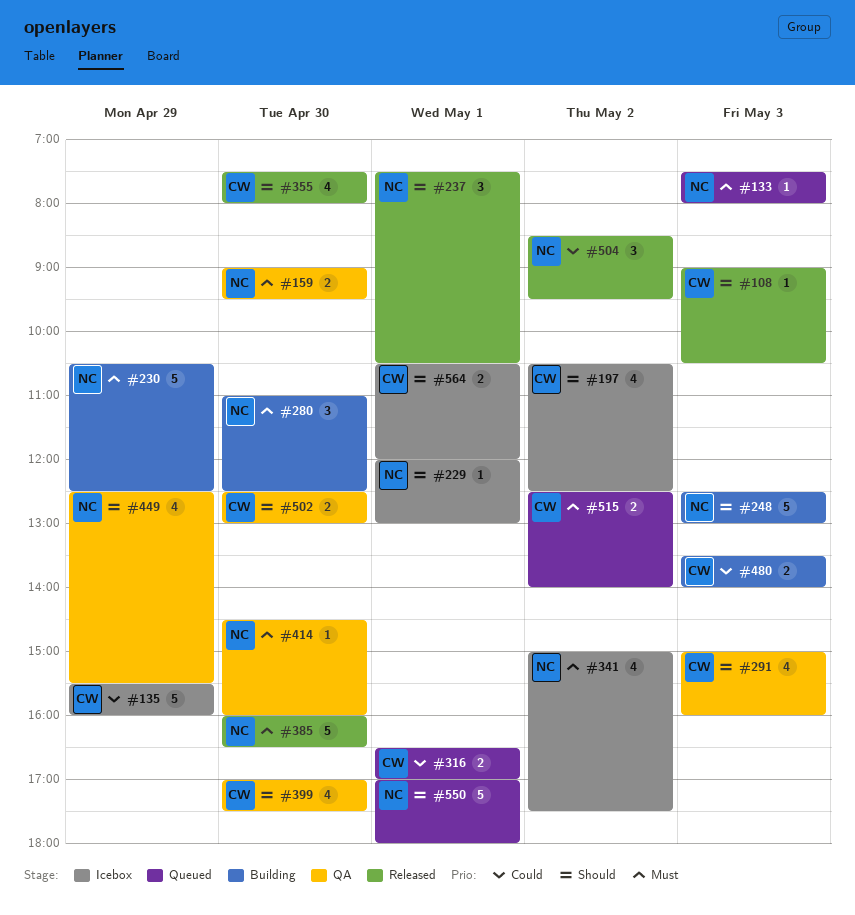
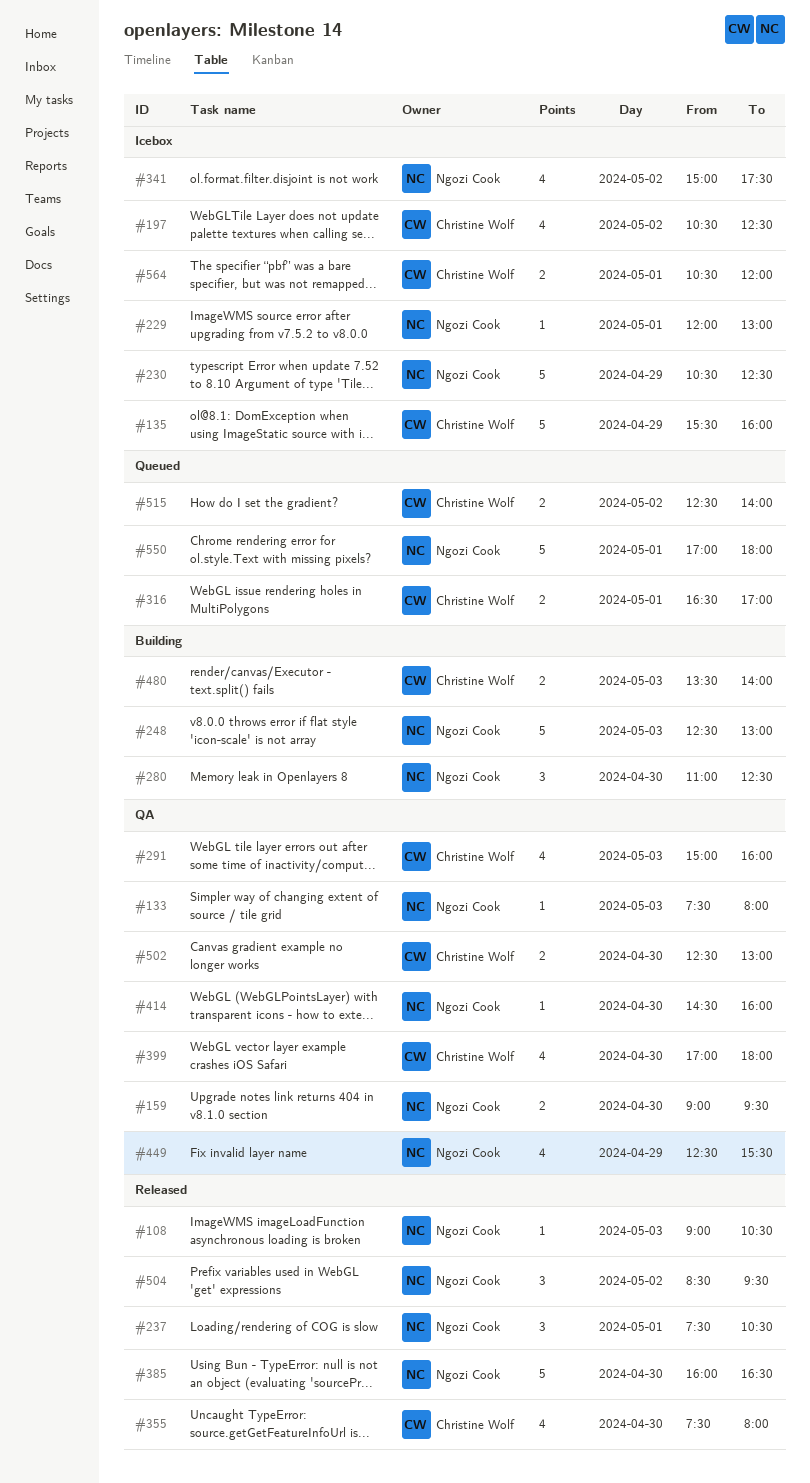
#108, owner: Christine Wolf -> Ngozi Cook
#133, status: Queued -> QA
#230, status: Building -> Icebox
#399, ends: 17:30 -> 18:00

